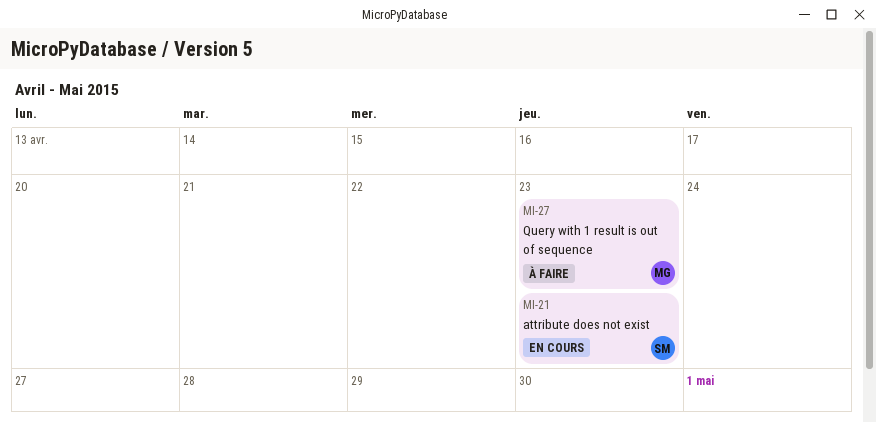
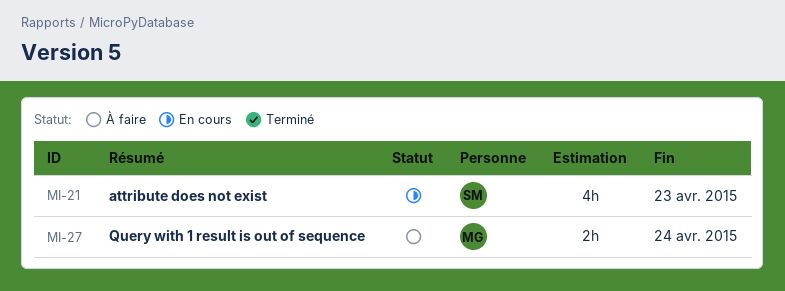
MI-27, due: Apr 23 -> Apr 24

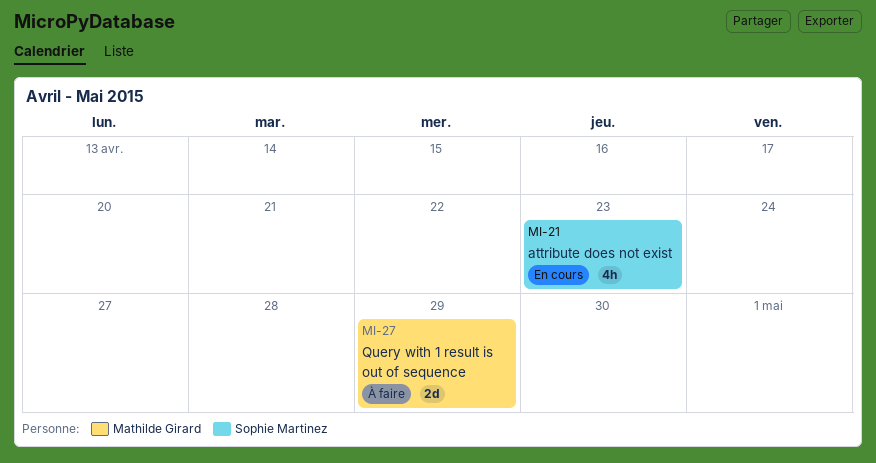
MI-27, estimate: 2h -> 2d
MI-27, due: Apr 24 -> Apr 29

